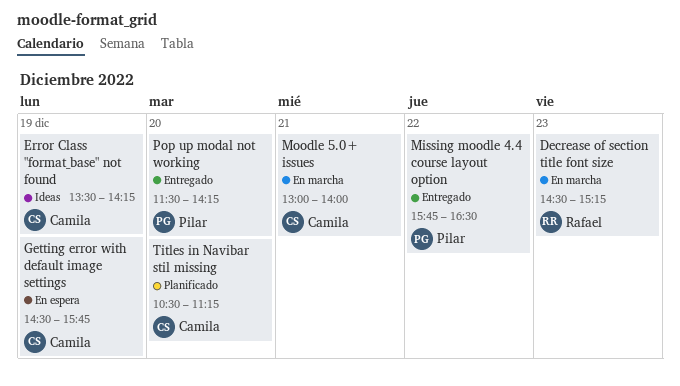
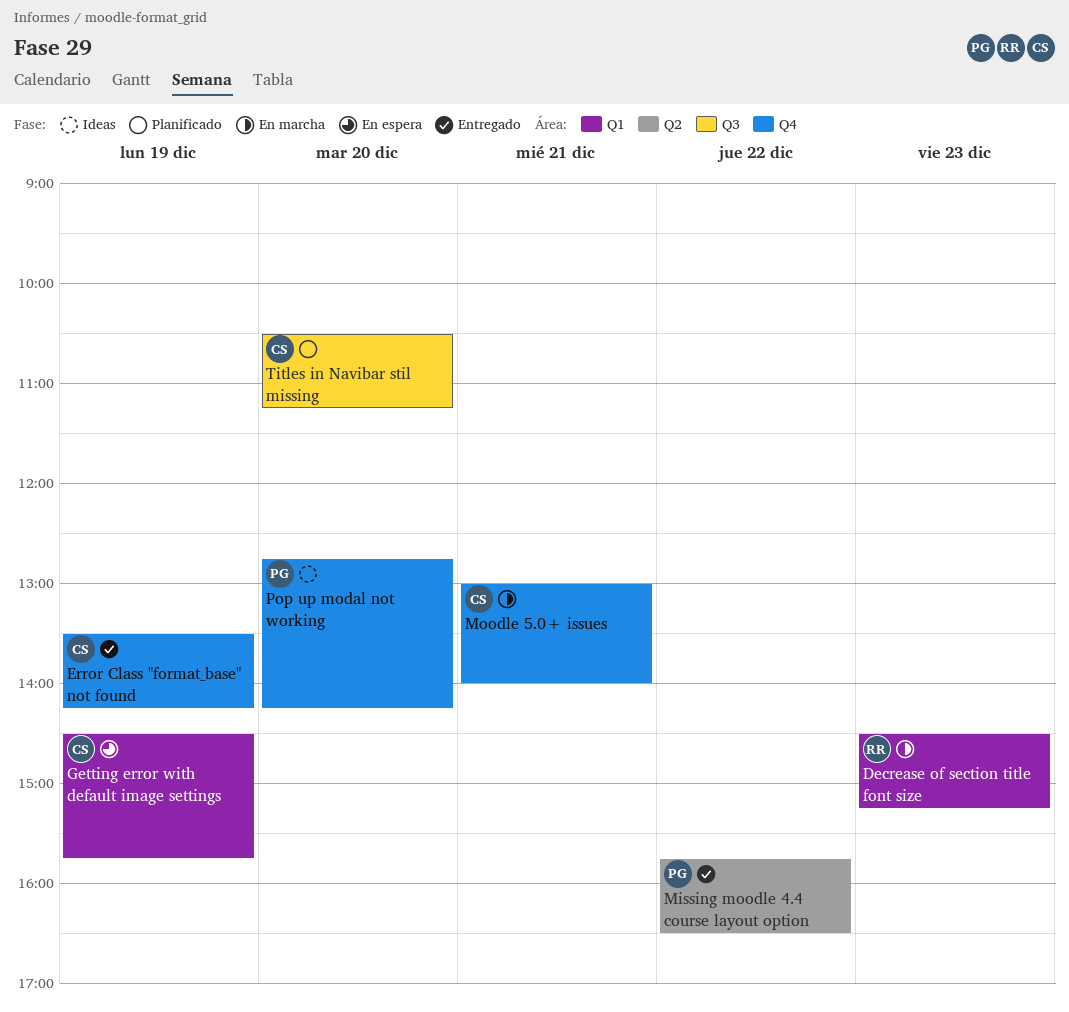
Error Class "format_base" not found, status: Ideas -> Entregado
Pop up modal not working, status: Entregado -> Ideas
Pop up modal not working, begins: 11:30 -> 12:45

